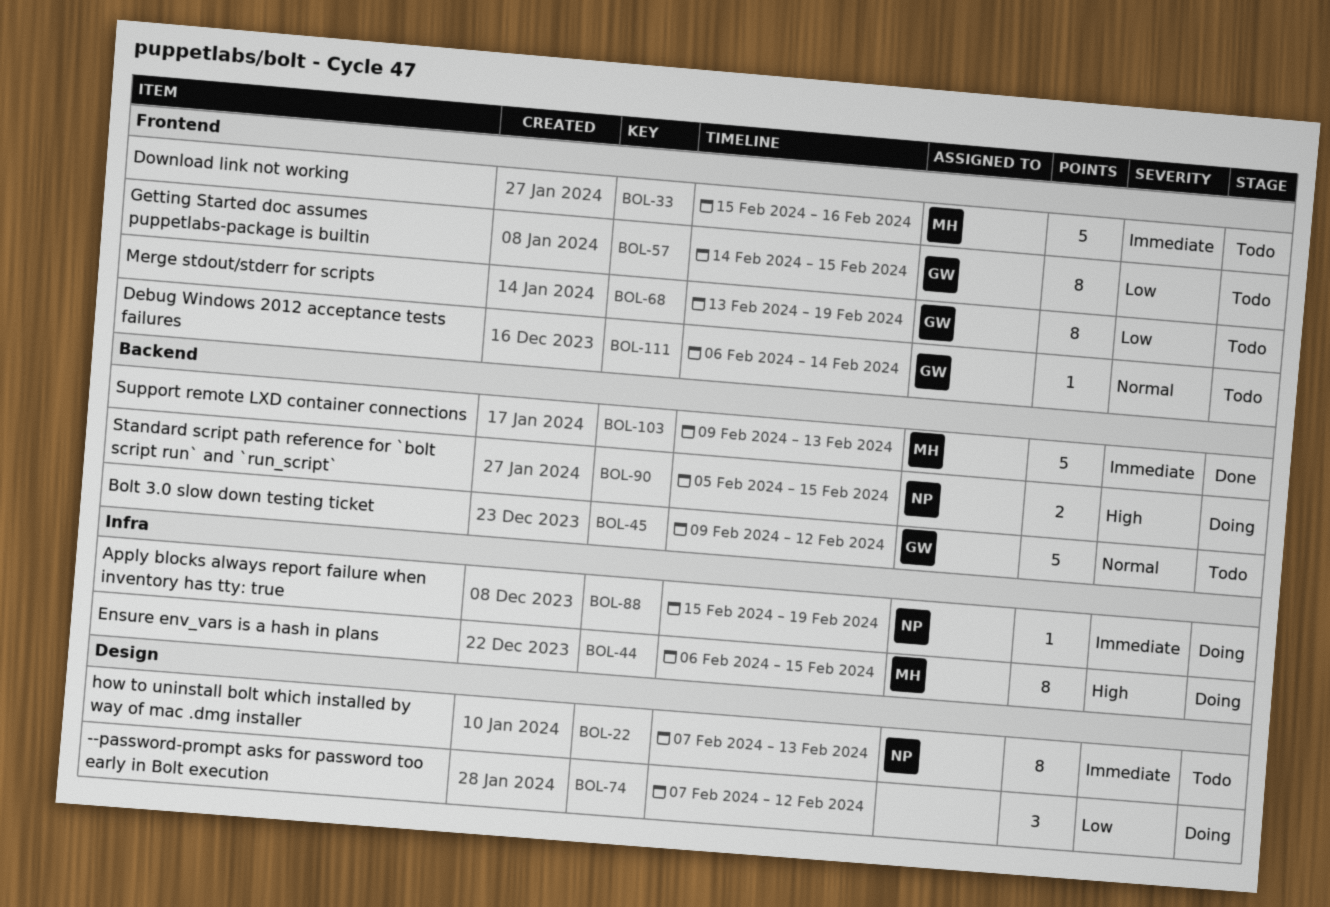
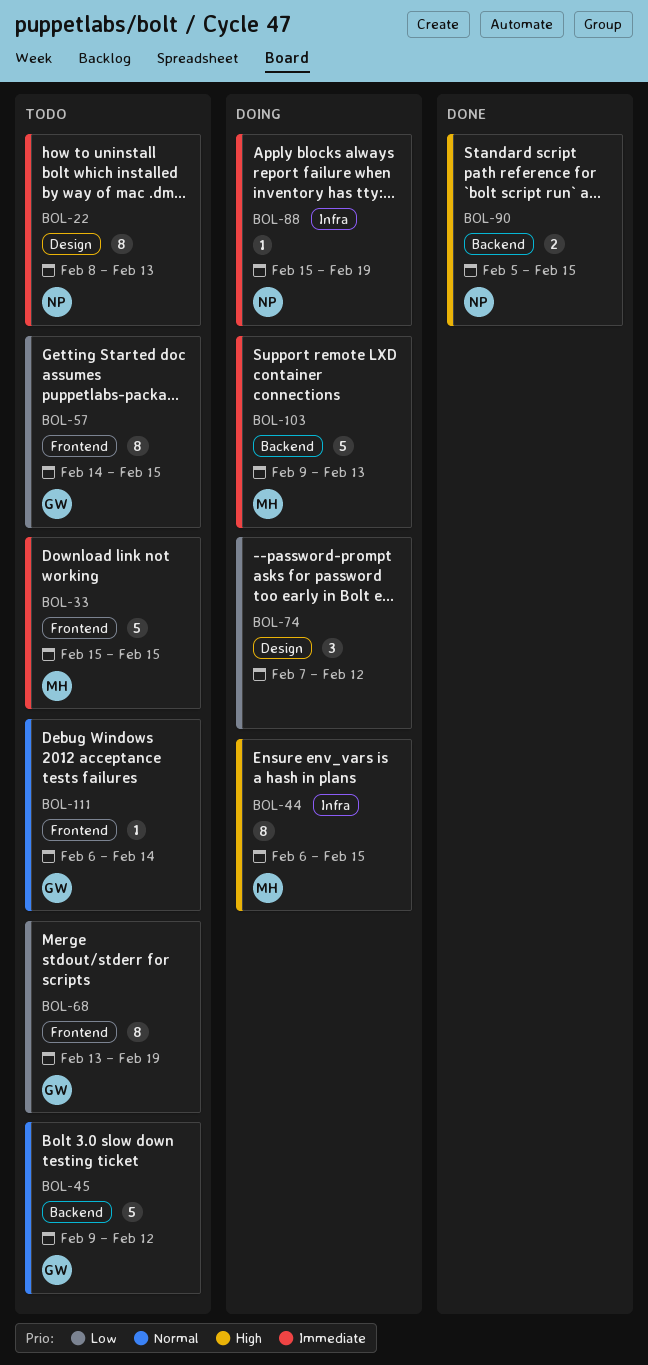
BOL-22, start: Feb 7 -> Feb 8
BOL-33, due: Feb 16 -> Feb 15
BOL-90, status: Doing -> Done
BOL-103, status: Done -> Doing

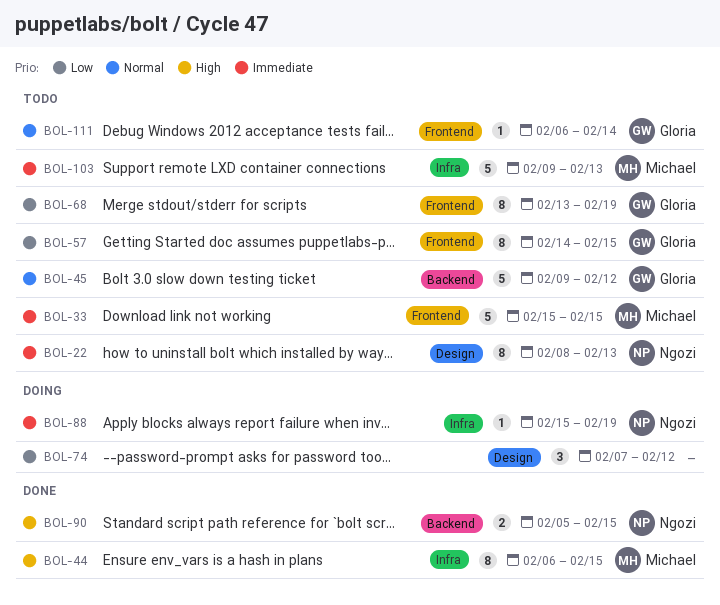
BOL-44, status: Doing -> Done
BOL-103, status: Doing -> Todo
BOL-103, label: Backend -> Infra

